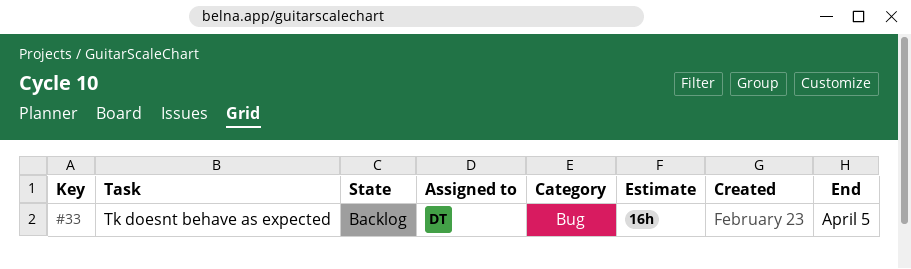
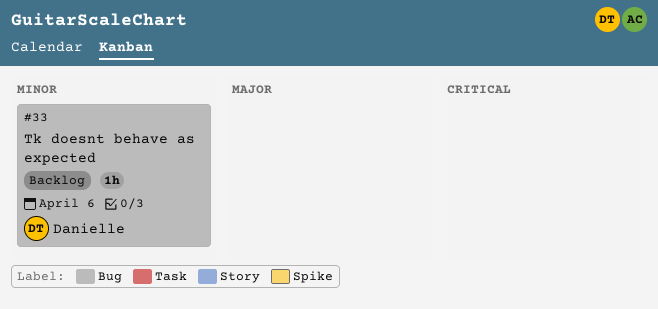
#33, estimate: 16h -> 1h
#33, due: Apr 5 -> Apr 6

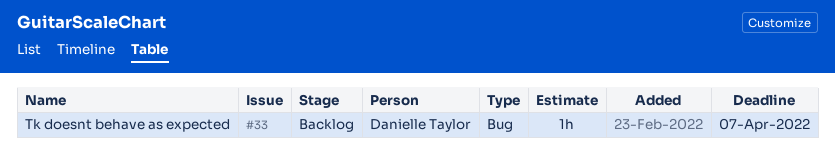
#33, due: Apr 6 -> Apr 7

